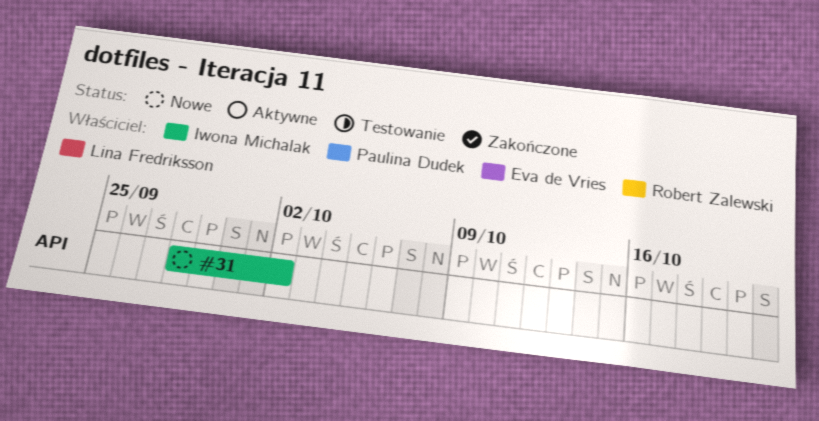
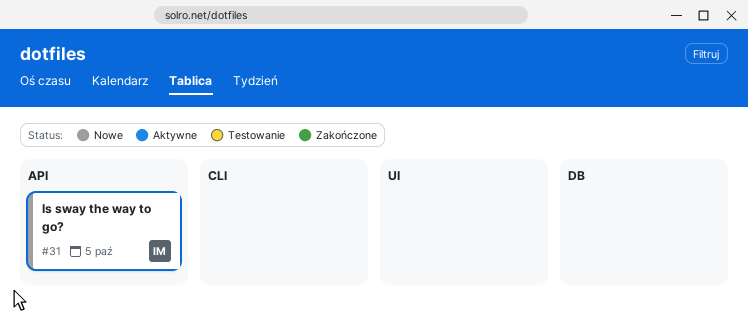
#31, due: Oct 2 -> Oct 5

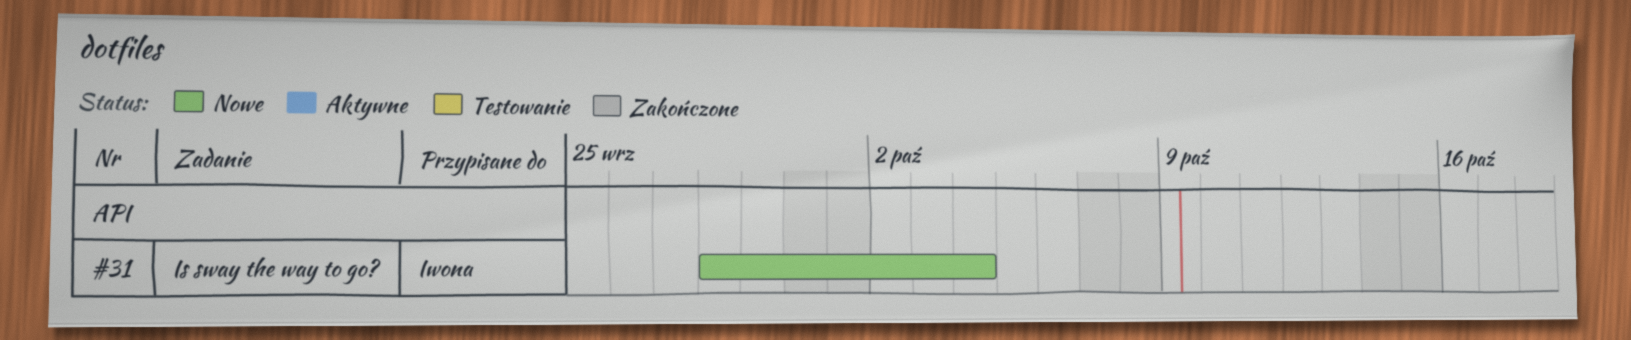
#31, due: Oct 5 -> Oct 4

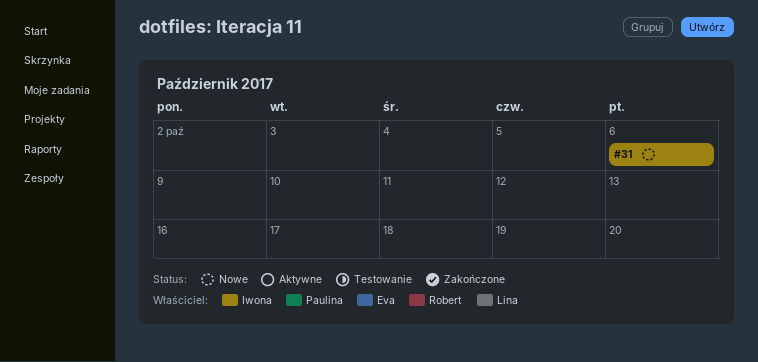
#31, due: Oct 4 -> Oct 6

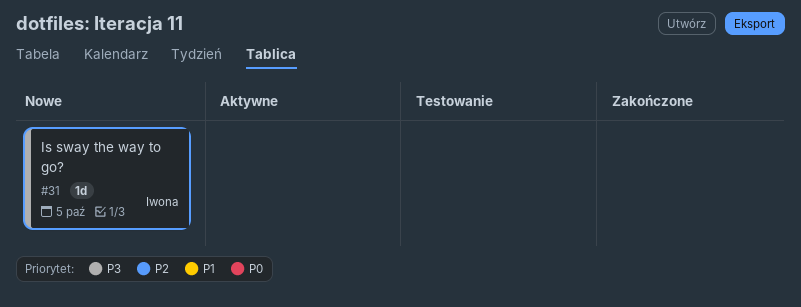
#31, due: Oct 6 -> Oct 5

